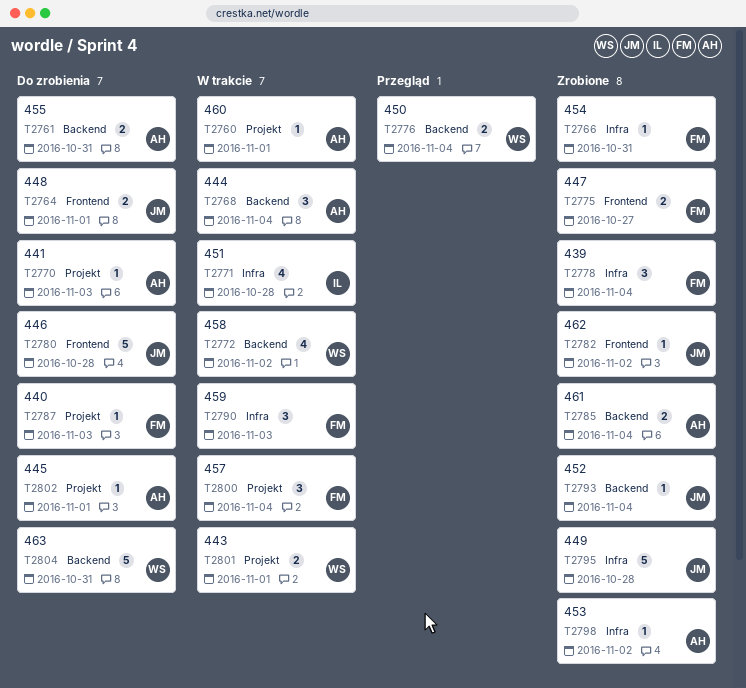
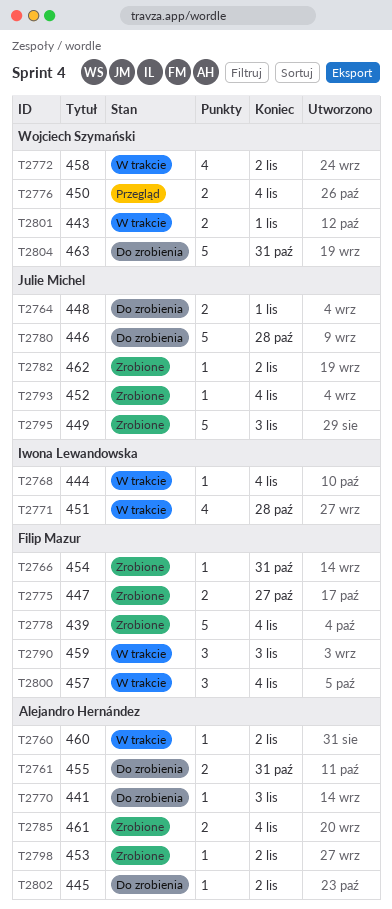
T2760, due: Nov 1 -> Nov 2
T2768, owner: Alejandro Hernández -> Iwona Lewandowska
T2768, estimate: 3 -> 1
T2778, estimate: 3 -> 5
T2787: present -> none
T2795, due: Oct 28 -> Nov 3
T2802, due: Nov 1 -> Nov 2

